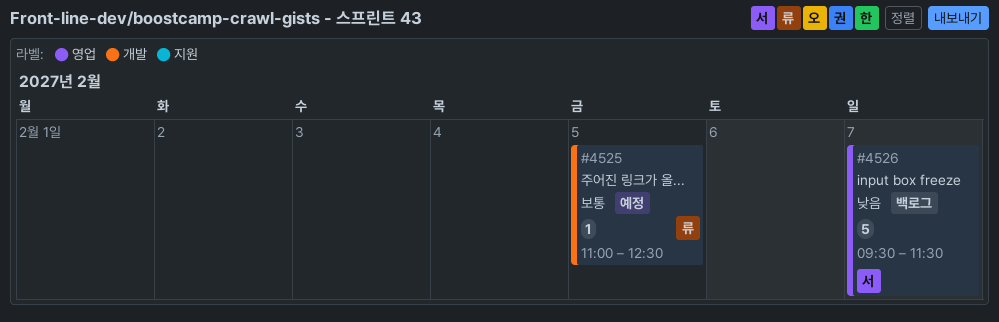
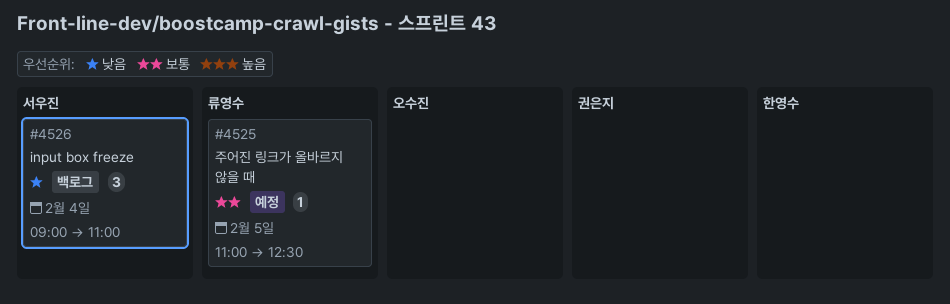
#4526, estimate: 5 -> 3
#4526, day: Feb 7 -> Feb 4
#4526, begins: 09:30 -> 09:00
#4526, ends: 11:30 -> 11:00

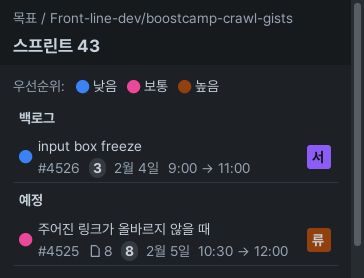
#4525, estimate: 1 -> 8
#4525, begins: 11:00 -> 10:30
#4525, ends: 12:30 -> 12:00

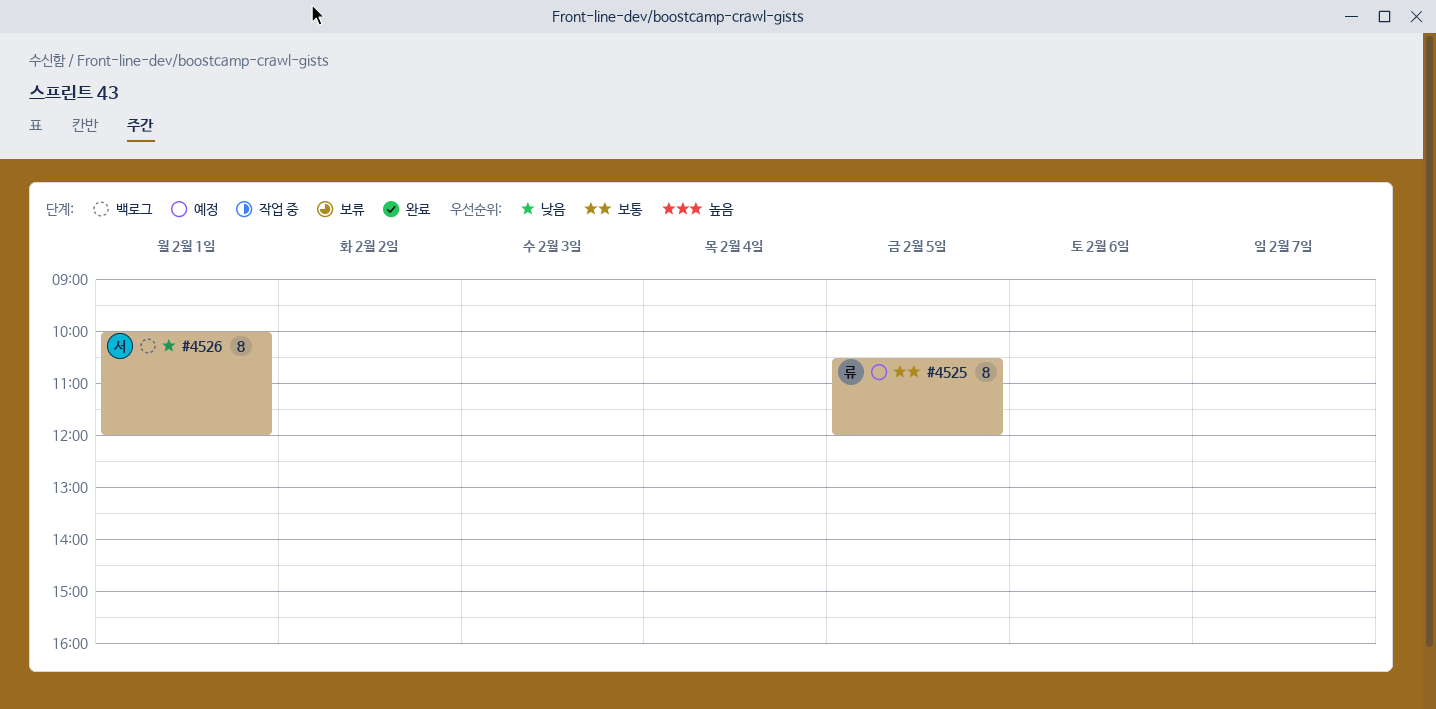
#4526, estimate: 3 -> 8
#4526, day: Feb 4 -> Feb 1
#4526, begins: 09:00 -> 10:00
#4526, ends: 11:00 -> 12:00

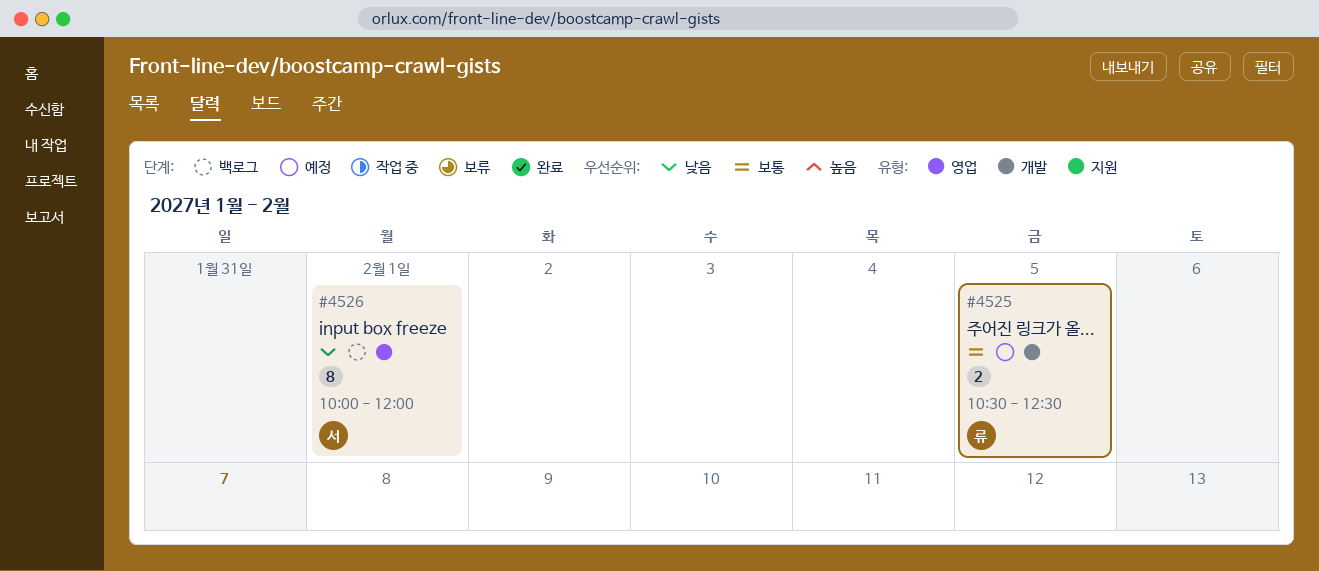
#4525, estimate: 8 -> 2
#4525, ends: 12:00 -> 12:30

